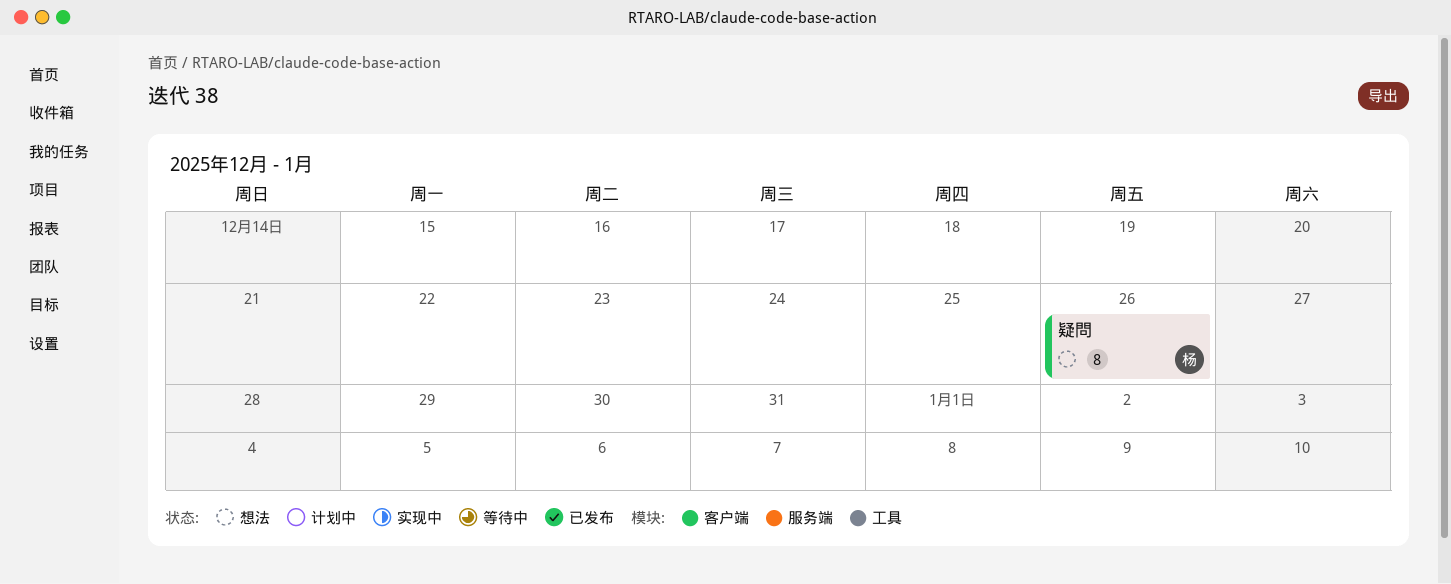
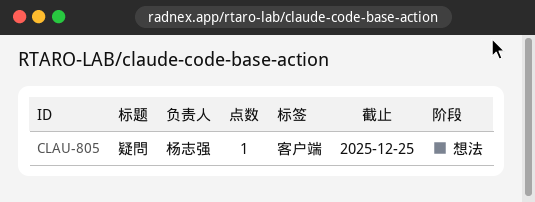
疑問, estimate: 8 -> 1
疑問, due: Dec 26 -> Dec 25

